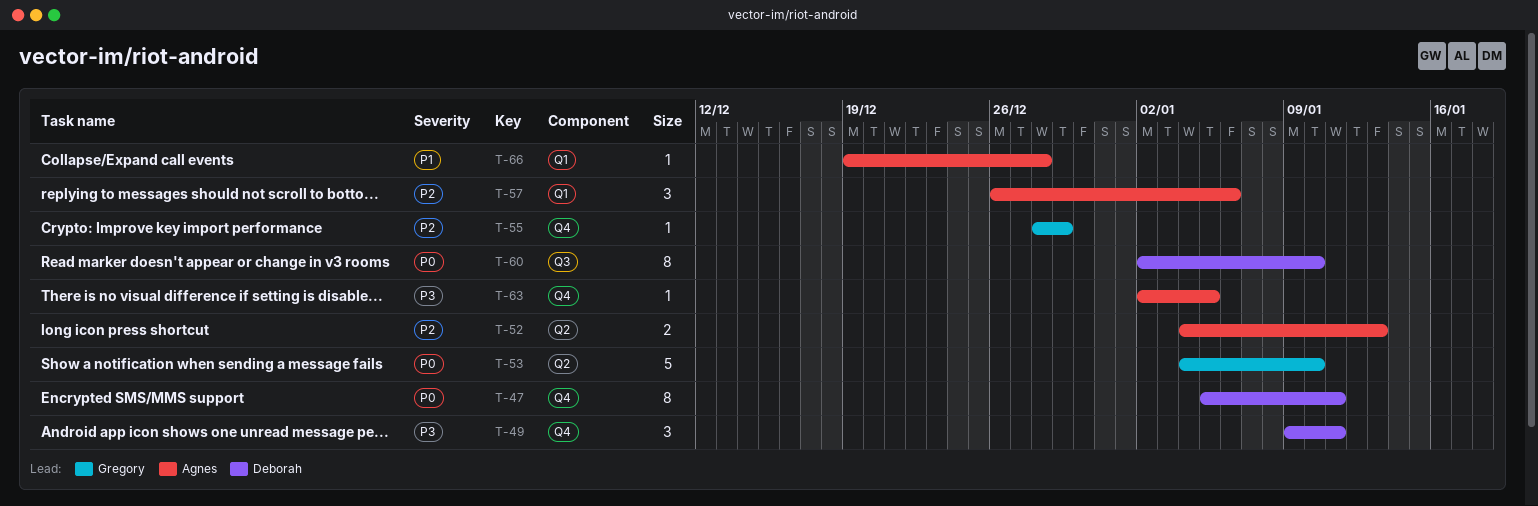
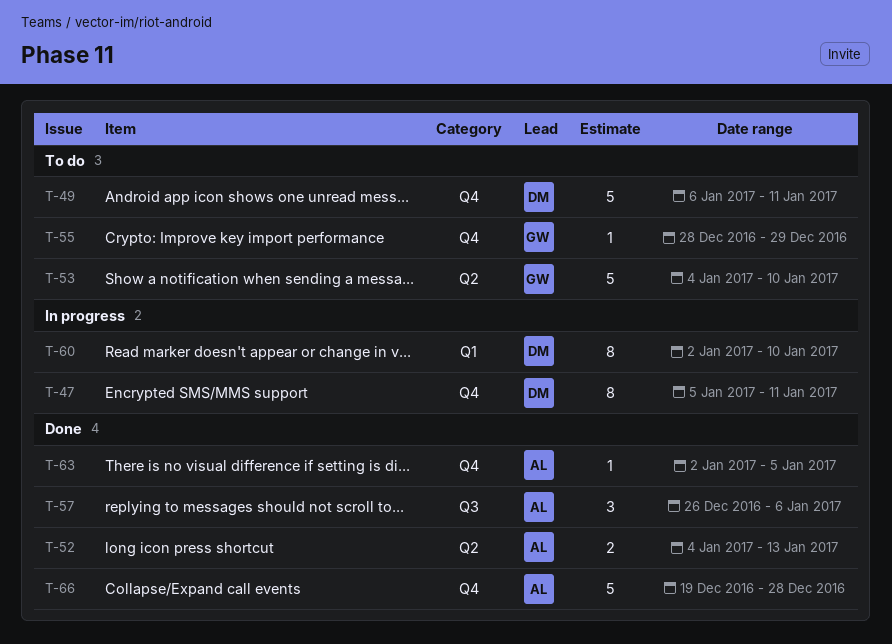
T-49, estimate: 3 -> 5
T-49, start: Jan 9 -> Jan 6
T-57, label: Q1 -> Q3
T-60, label: Q3 -> Q1
T-66, label: Q1 -> Q4
T-66, estimate: 1 -> 5

